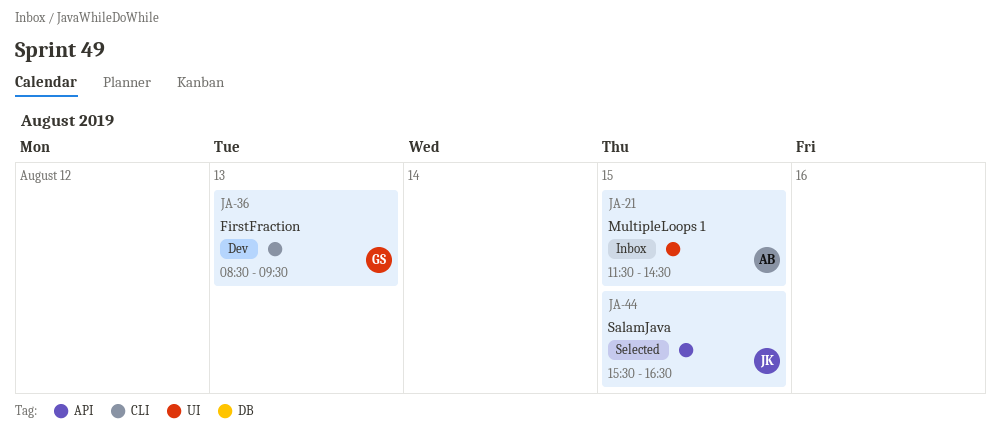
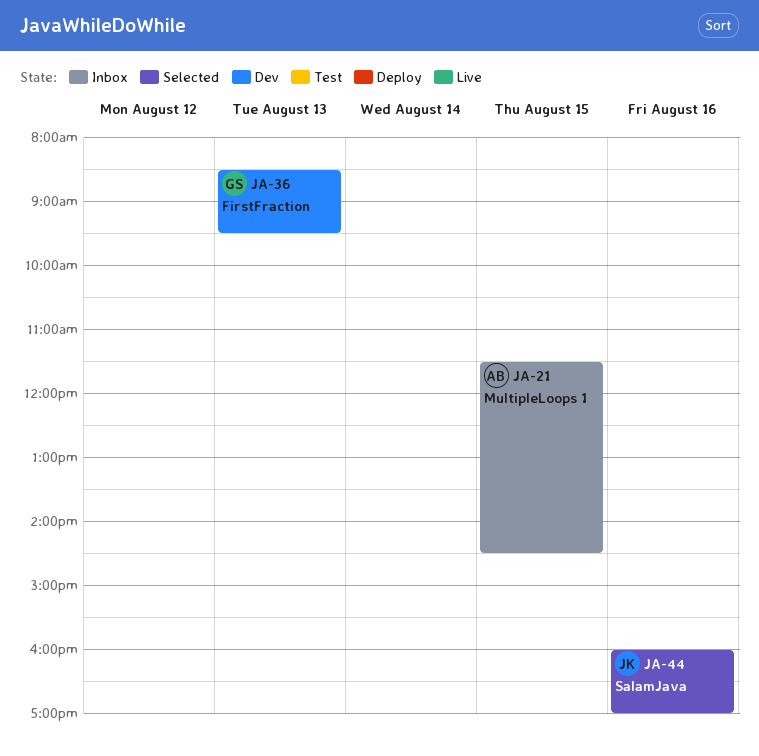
JA-44, day: Aug 15 -> Aug 16
JA-44, begins: 15:30 -> 16:00
JA-44, ends: 16:30 -> 17:00

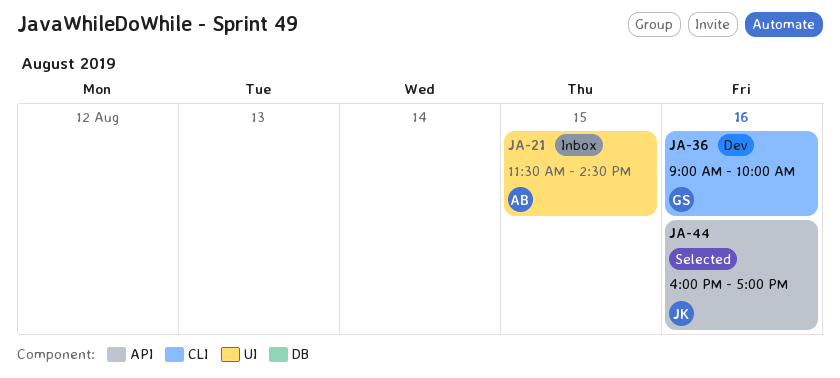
JA-36, day: Aug 13 -> Aug 16
JA-36, begins: 08:30 -> 09:00
JA-36, ends: 09:30 -> 10:00

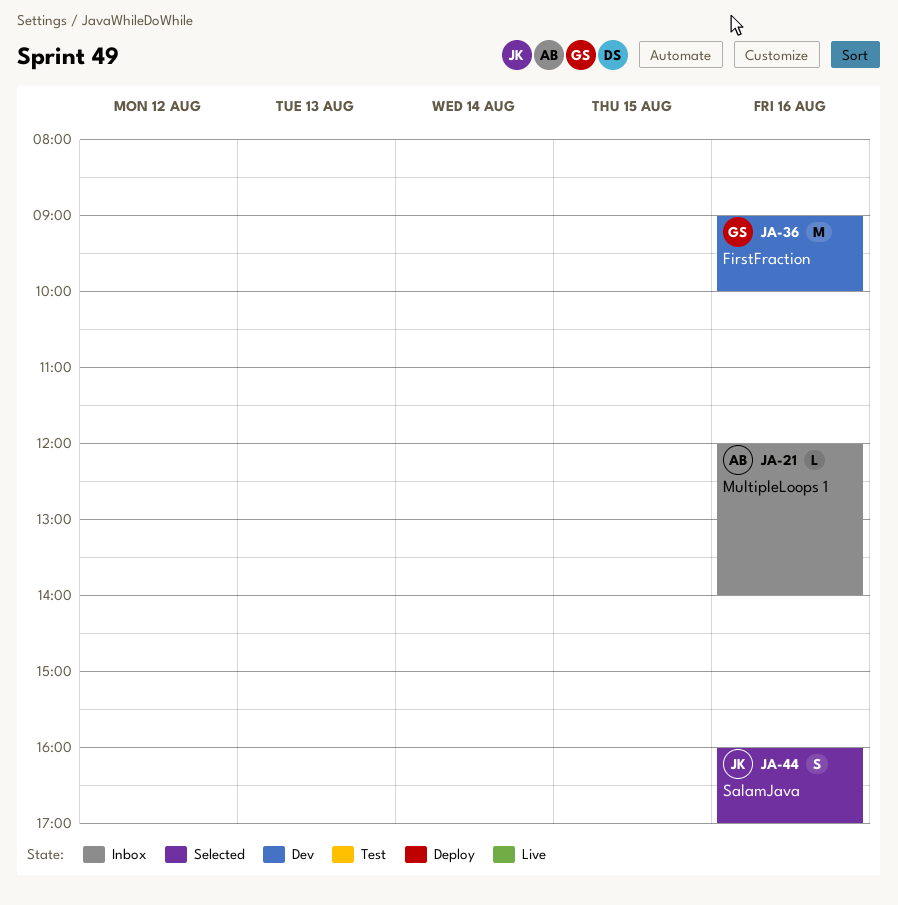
JA-21, day: Aug 15 -> Aug 16
JA-21, begins: 11:30 -> 12:00
JA-21, ends: 14:30 -> 14:00

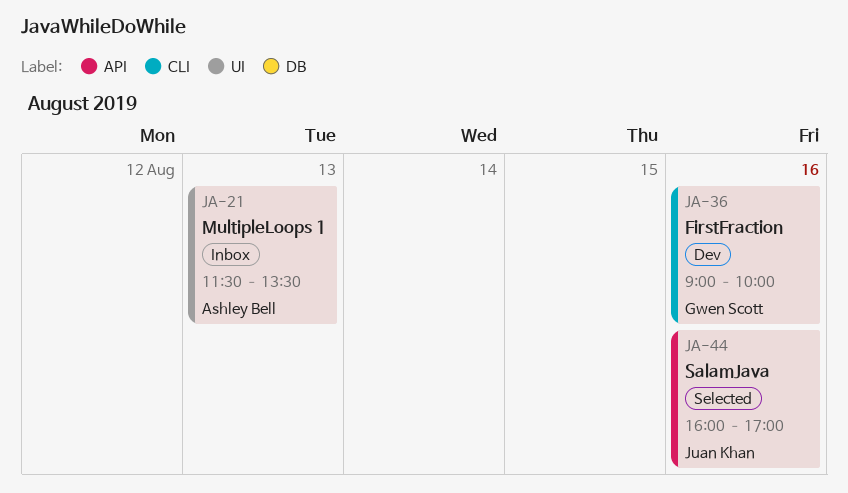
JA-21, day: Aug 16 -> Aug 13
JA-21, begins: 12:00 -> 11:30
JA-21, ends: 14:00 -> 13:30

